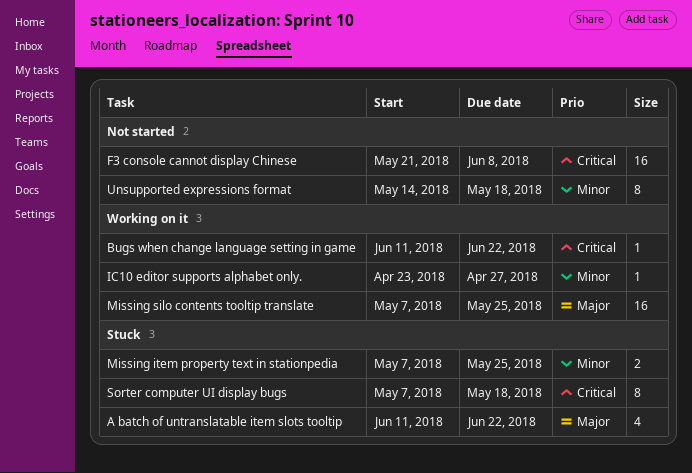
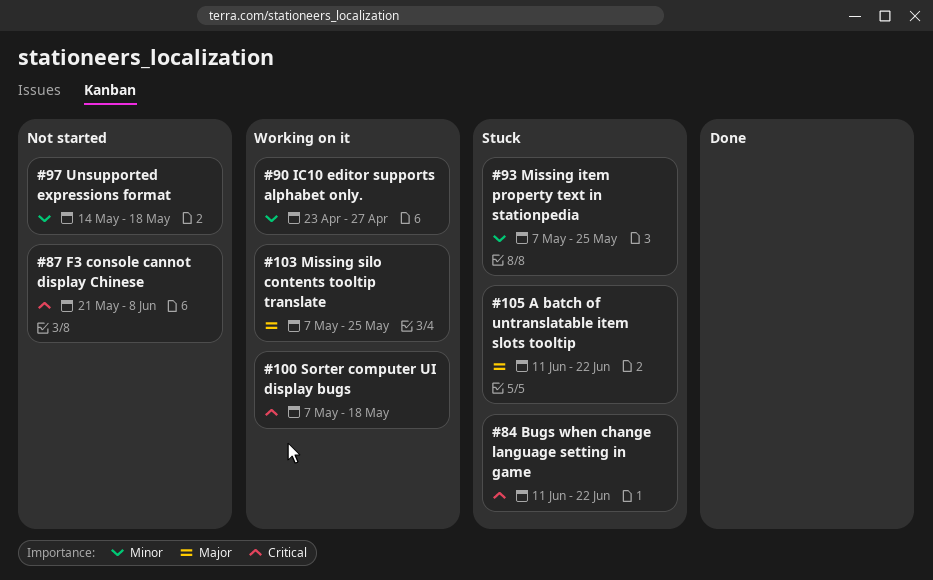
Bugs when change language setting in game, status: Working on it -> Stuck
Sorter computer UI display bugs, status: Stuck -> Working on it

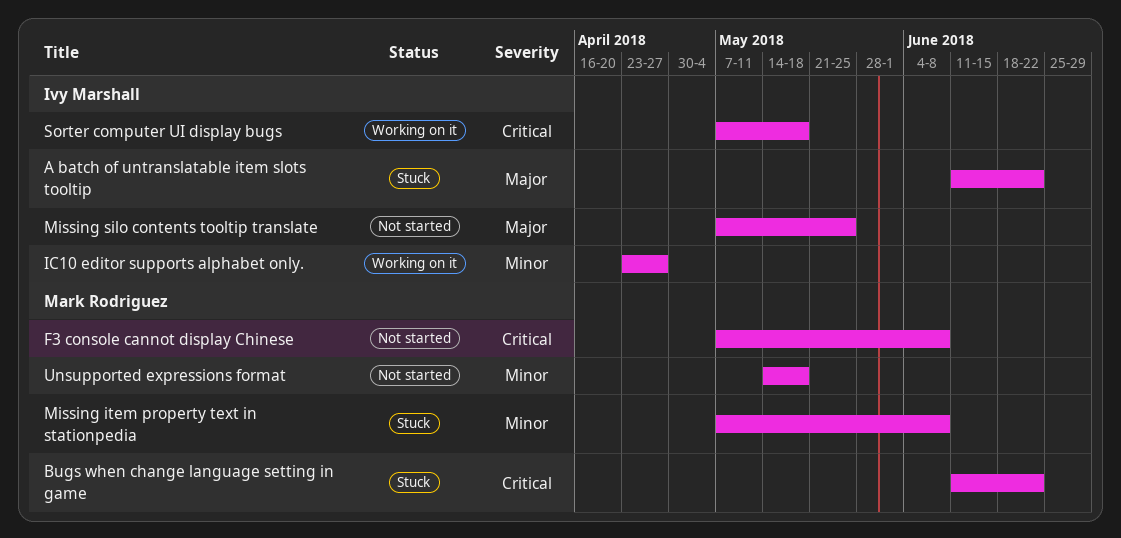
F3 console cannot display Chinese, start: May 21 -> May 7
Missing item property text in stationpedia, due: May 25 -> Jun 8
Missing silo contents tooltip translate, status: Working on it -> Not started

